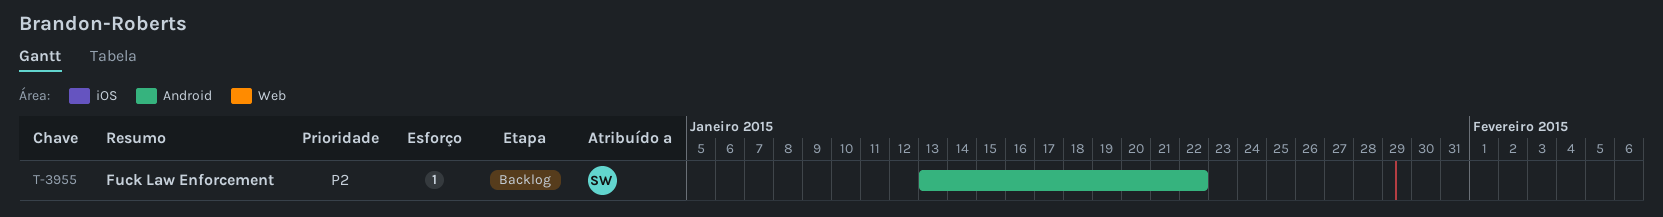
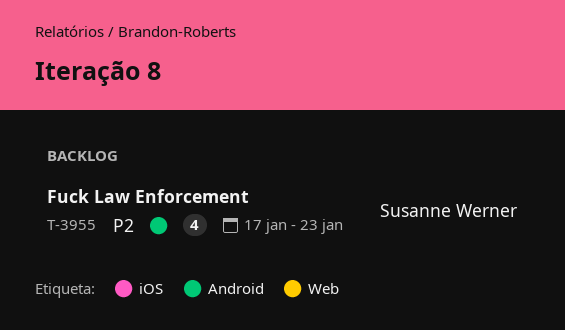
T-3955, estimate: 1 -> 4
T-3955, start: Jan 13 -> Jan 17
T-3955, due: Jan 22 -> Jan 23

